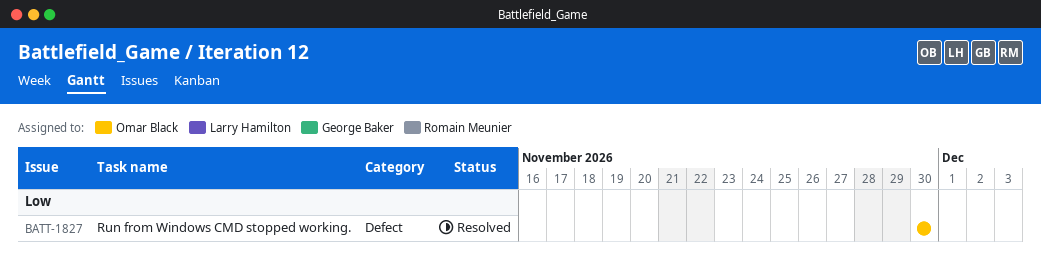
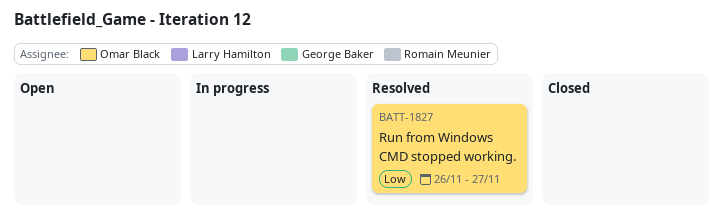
BATT-1827, start: Nov 30 -> Nov 26
BATT-1827, due: Nov 30 -> Nov 27

